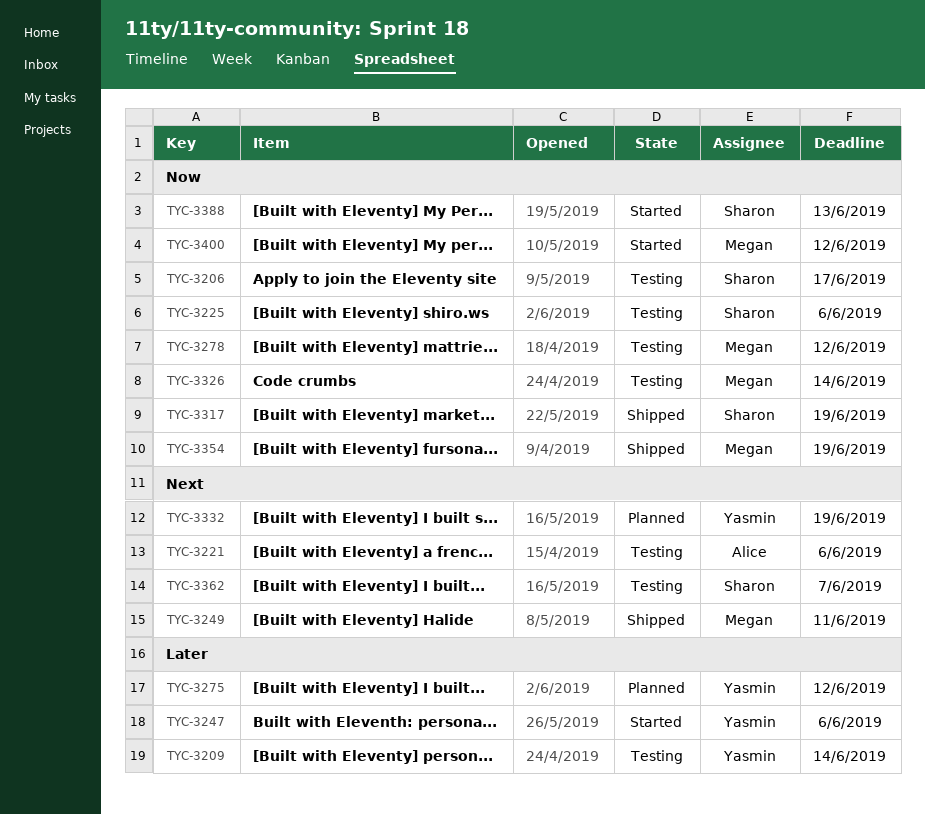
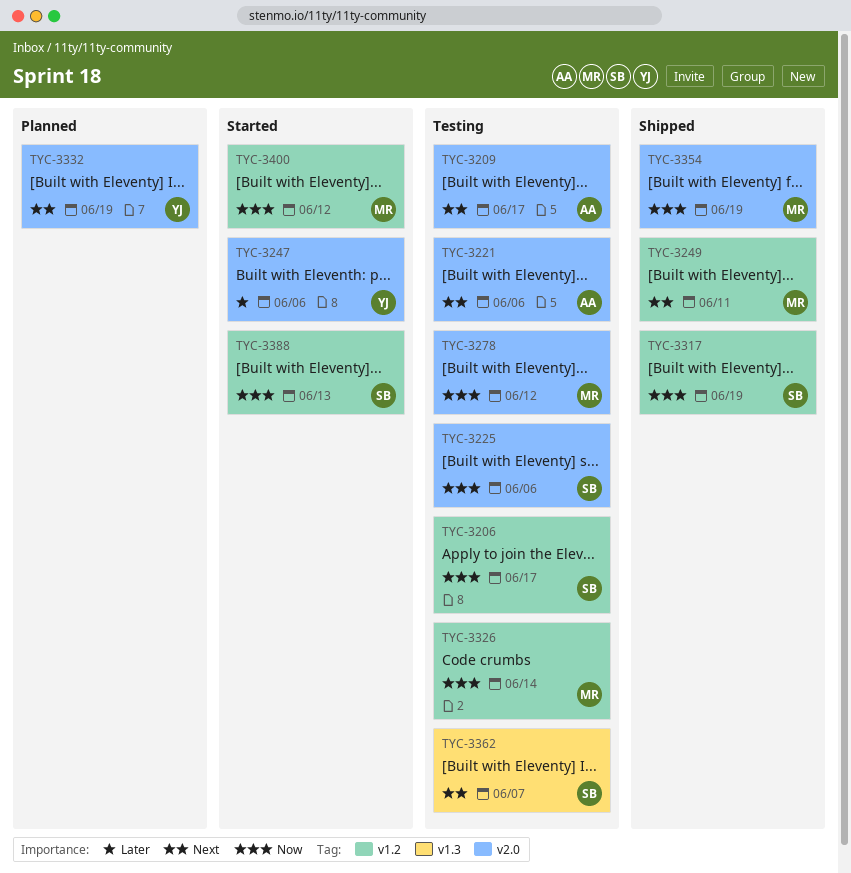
TYC-3209, owner: Yasmin -> Alice
TYC-3209, priority: Later -> Next
TYC-3209, due: Jun 14 -> Jun 17
TYC-3275: present -> none

